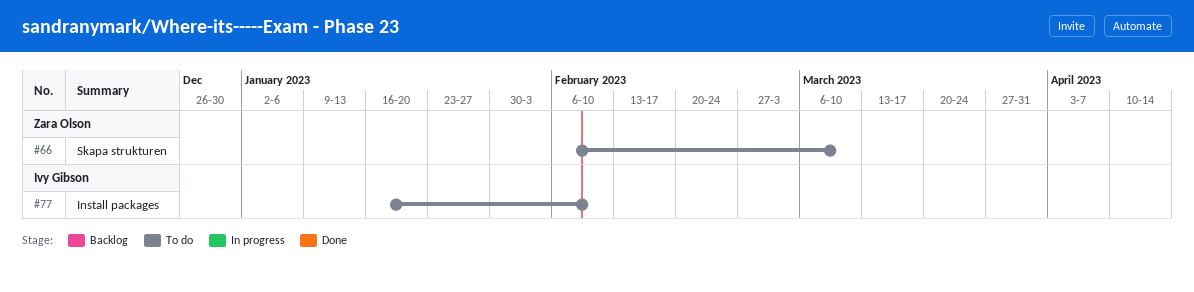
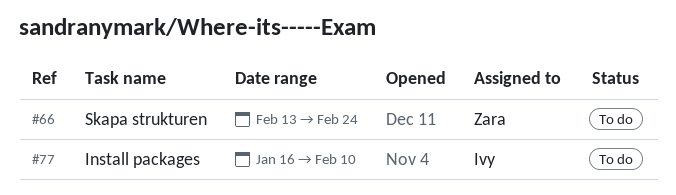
#66, start: Feb 6 -> Feb 13
#66, due: Mar 10 -> Feb 24

